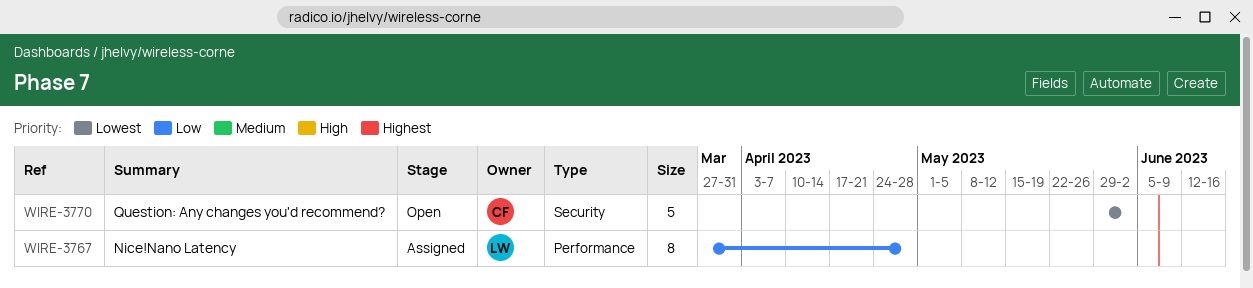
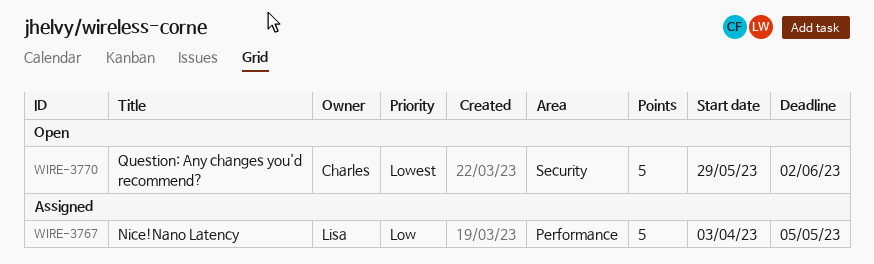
WIRE-3767, estimate: 8 -> 5
WIRE-3767, start: Mar 27 -> Apr 3
WIRE-3767, due: Apr 28 -> May 5

